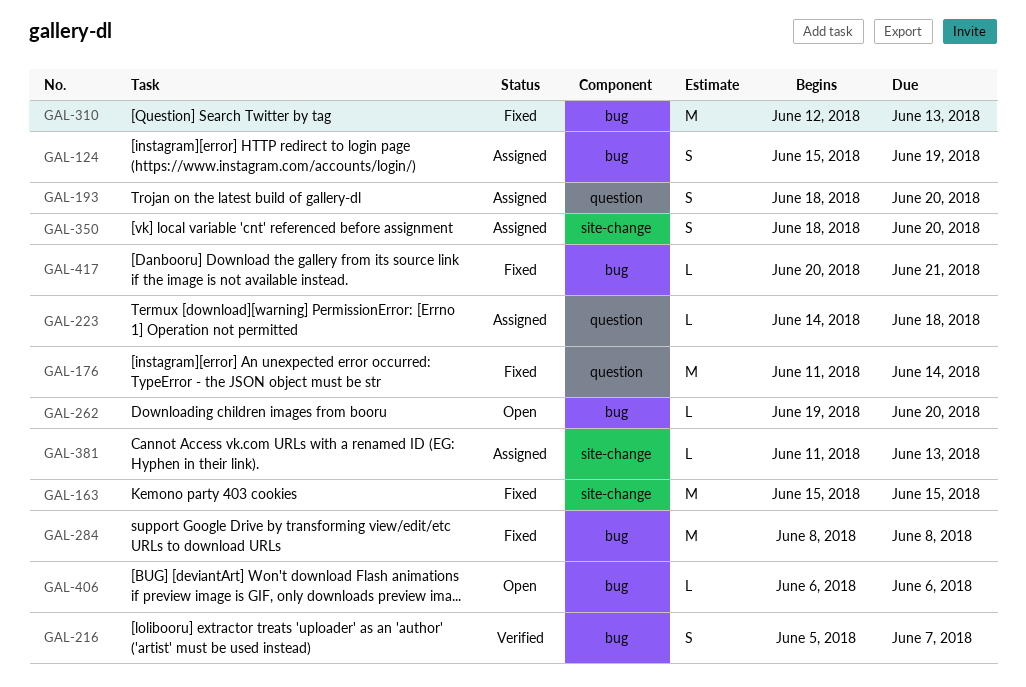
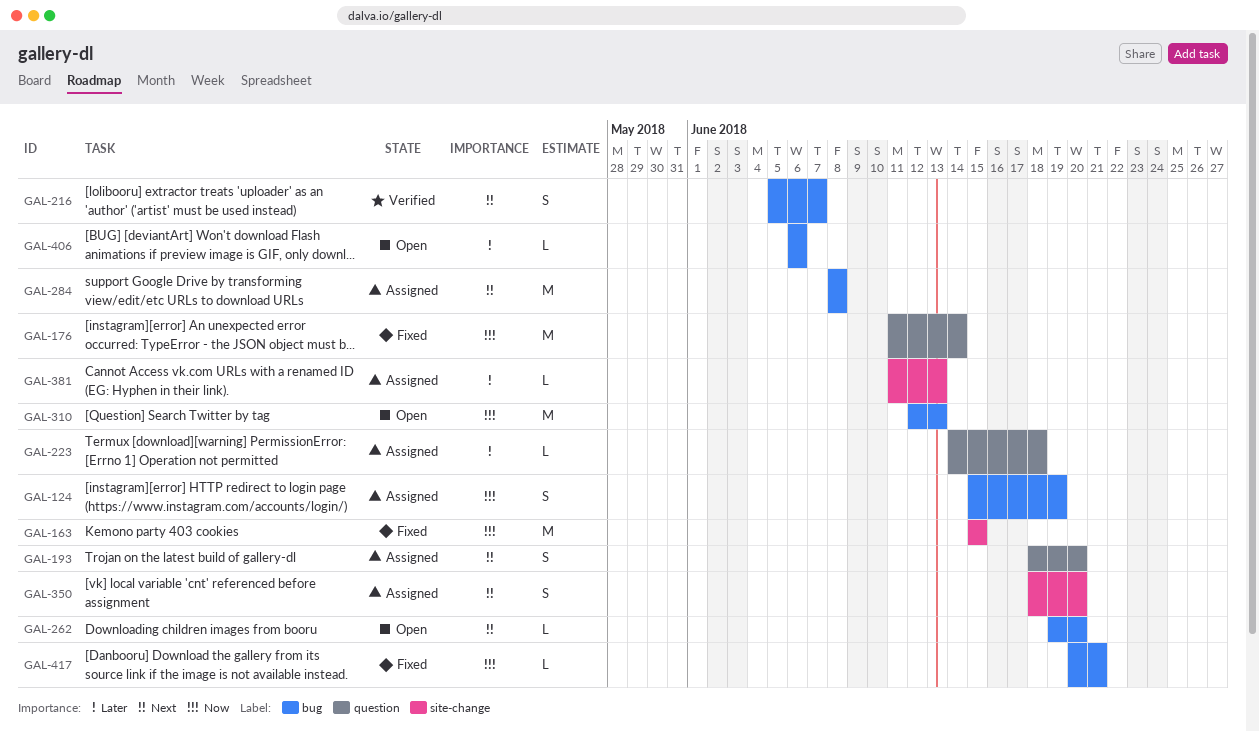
GAL-284, status: Fixed -> Assigned
GAL-310, status: Fixed -> Open

